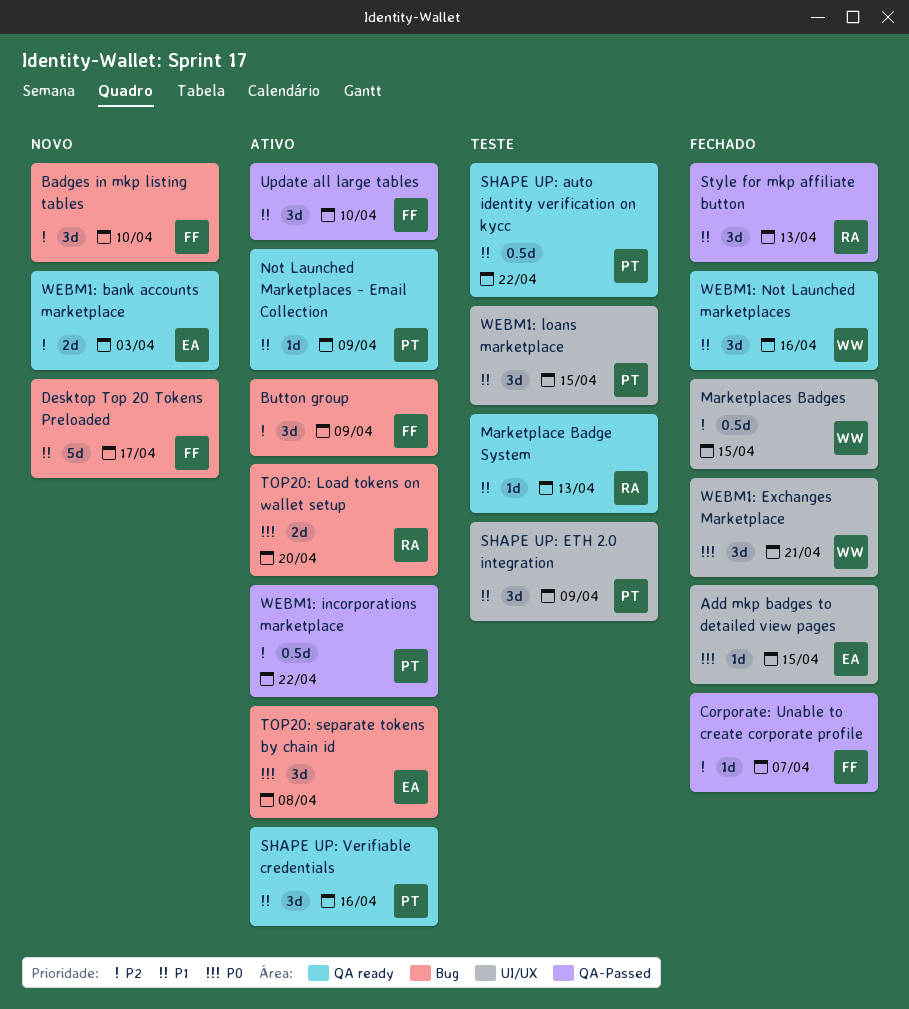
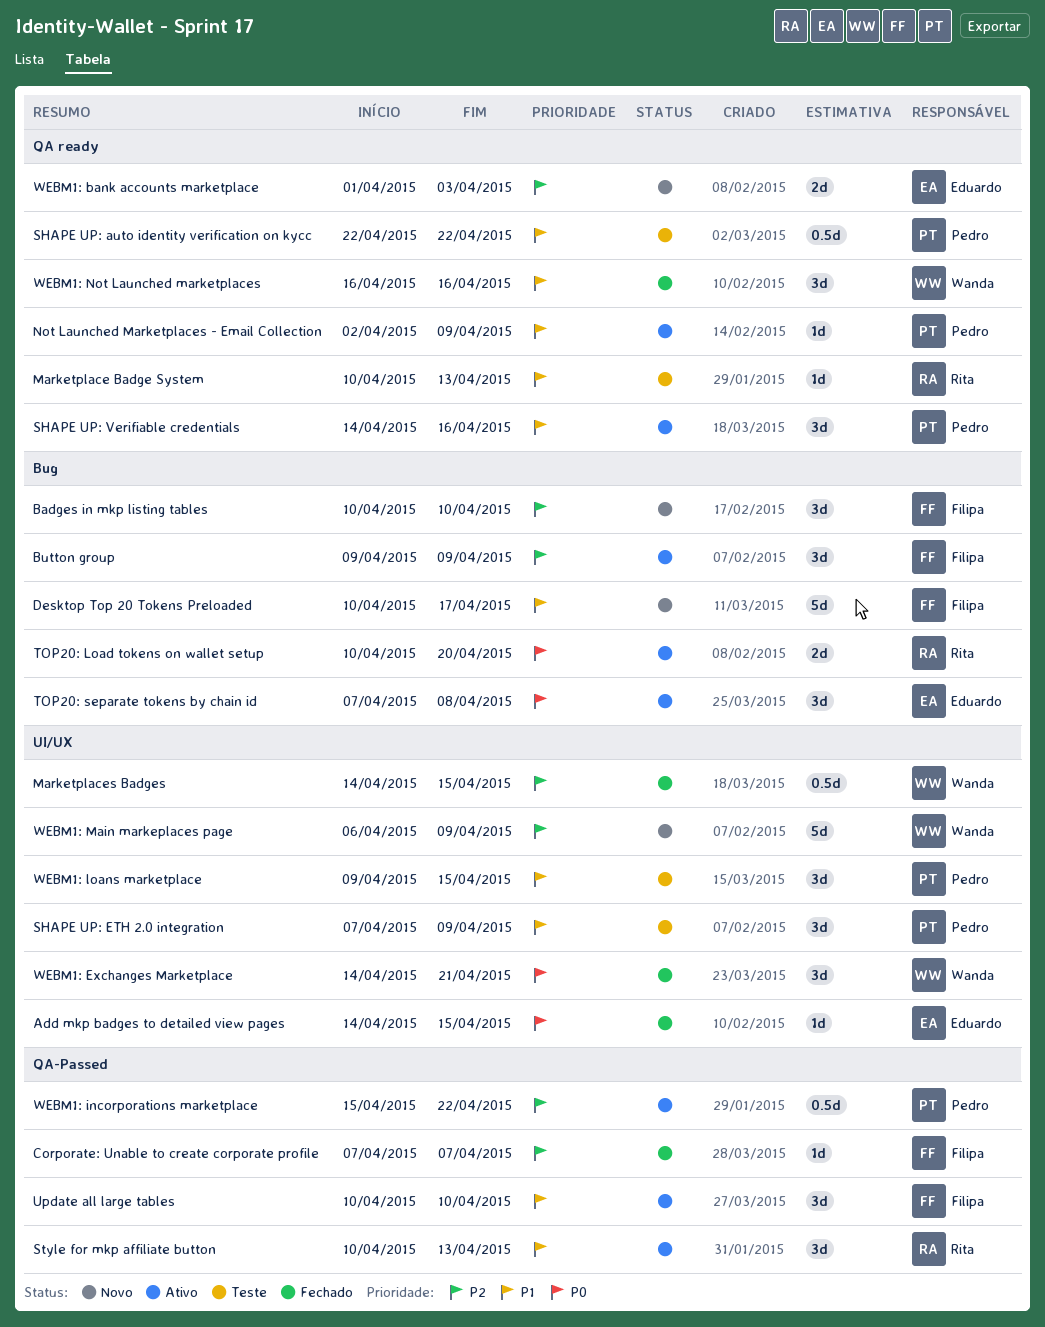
Style for mkp affiliate button, status: Fechado -> Ativo
WEBM1: Main markeplaces page: none -> present

